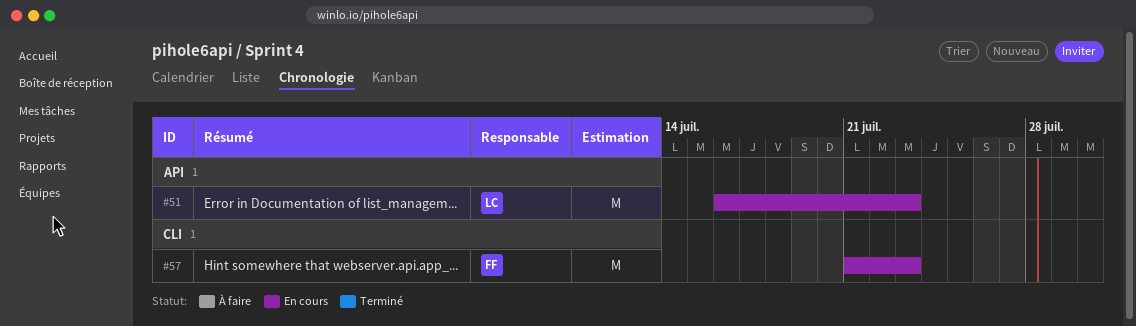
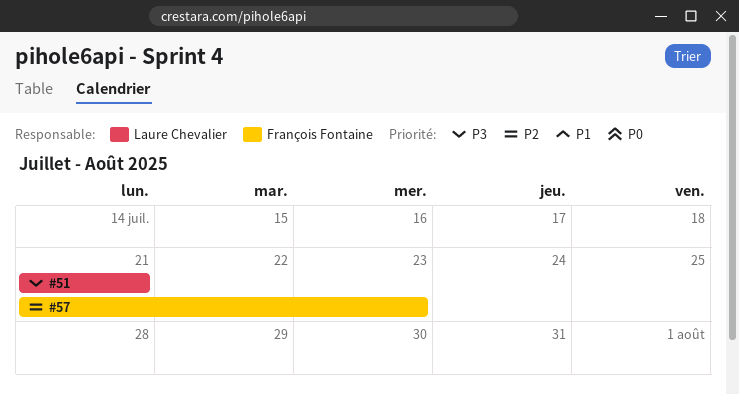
#51, start: Jul 16 -> Jul 21
#51, due: Jul 23 -> Jul 21

